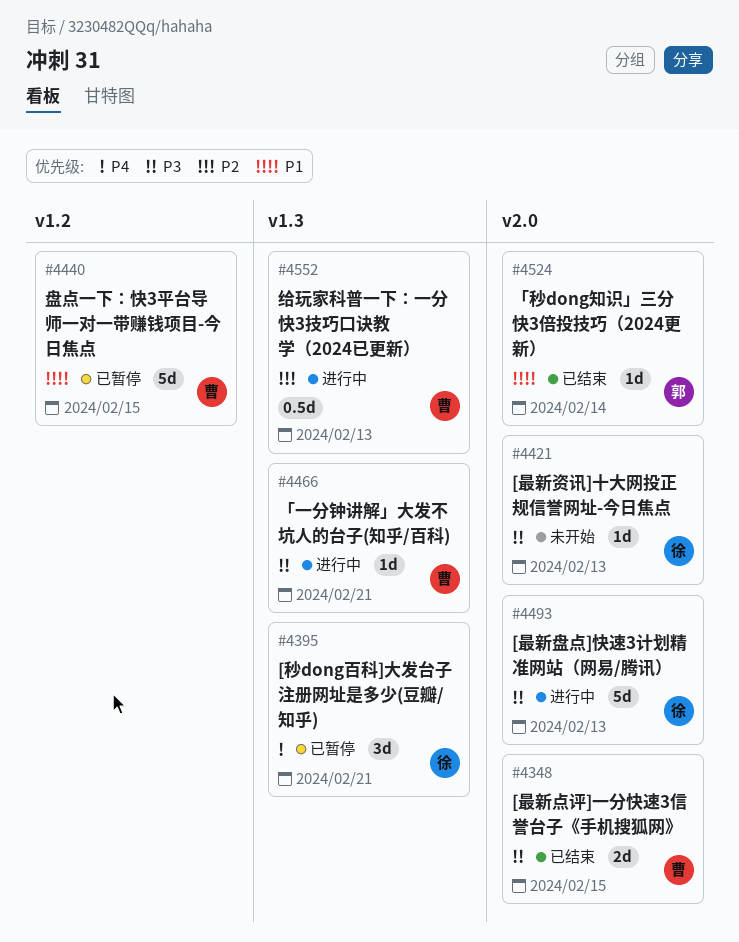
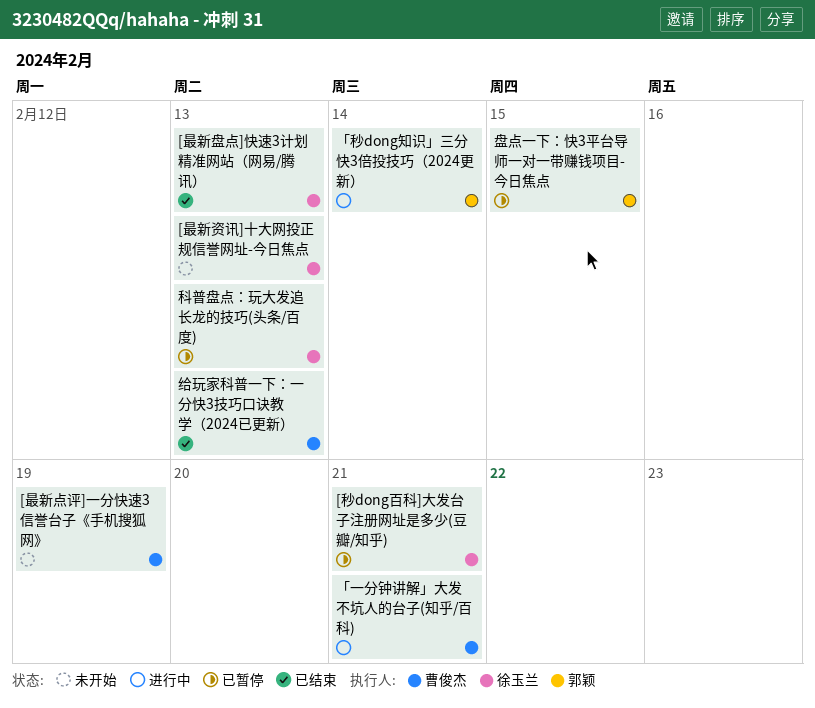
[最新点评]一分快速3信誉台子《手机搜狐网》, status: 已结束 -> 未开始
[最新点评]一分快速3信誉台子《手机搜狐网》, due: Feb 15 -> Feb 19
[最新盘点]快速3计划精准网站（网易/腾讯）, status: 进行中 -> 已结束
「秒dong知识」三分快3倍投技巧（2024更新）, status: 已结束 -> 进行中
盘点一下：快3平台导师一对一带赚钱项目-今日焦点, owner: 曹俊杰 -> 郭颖
科普盘点：玩大发追长龙的技巧(头条/百度): none -> present
给玩家科普一下：一分快3技巧口诀教学（2024已更新）, status: 进行中 -> 已结束

